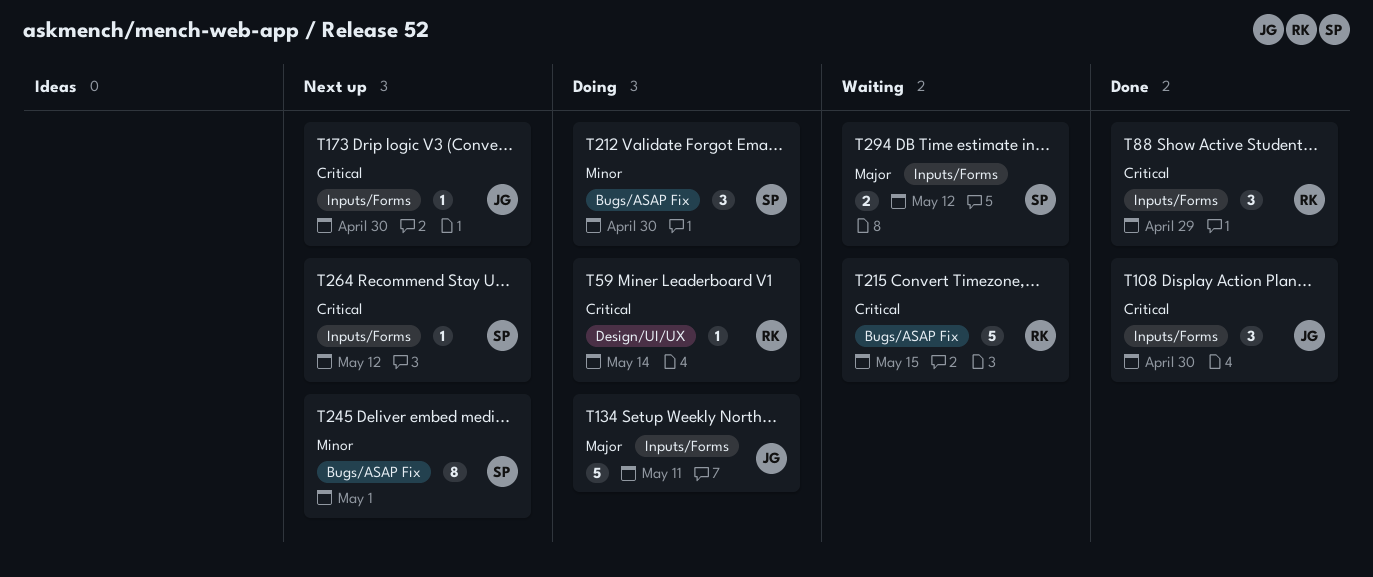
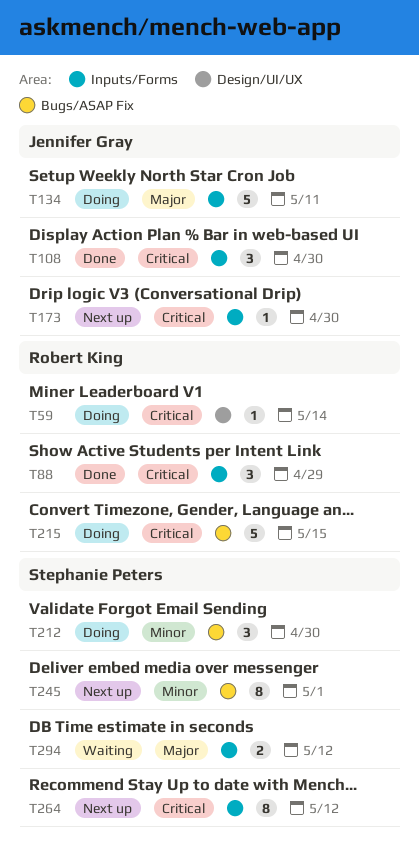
T215, status: Waiting -> Doing
T264, estimate: 1 -> 8

